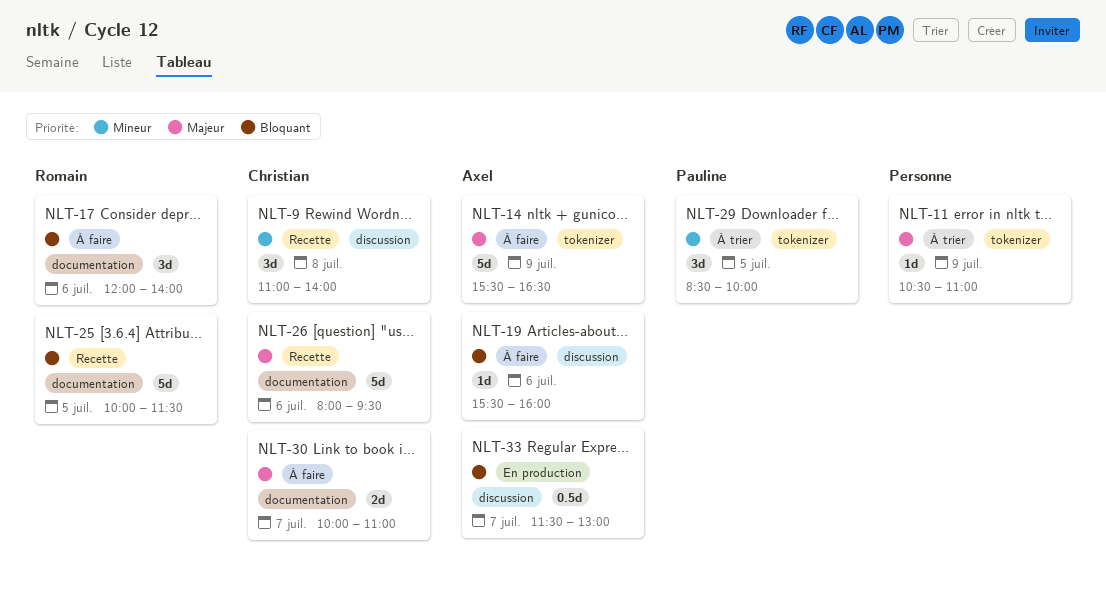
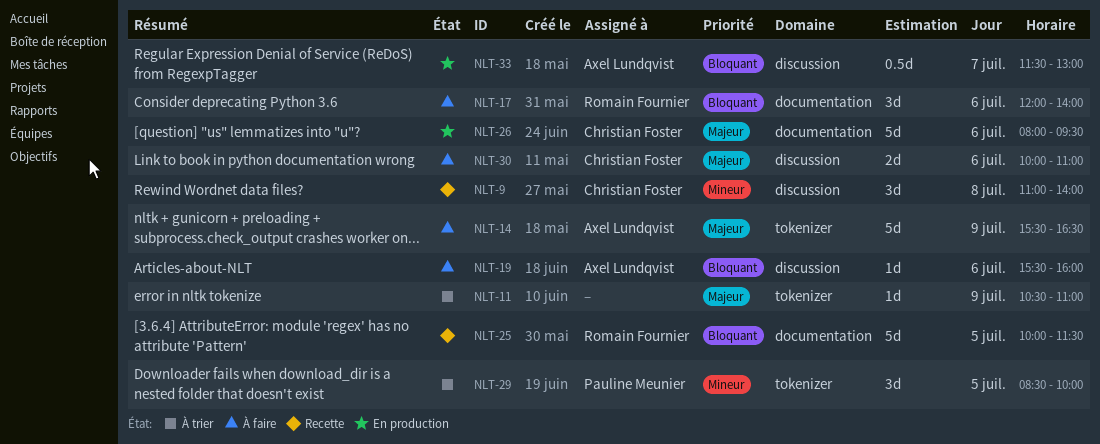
NLT-26, status: Recette -> En production
NLT-30, label: documentation -> discussion
NLT-30, day: Jul 7 -> Jul 6

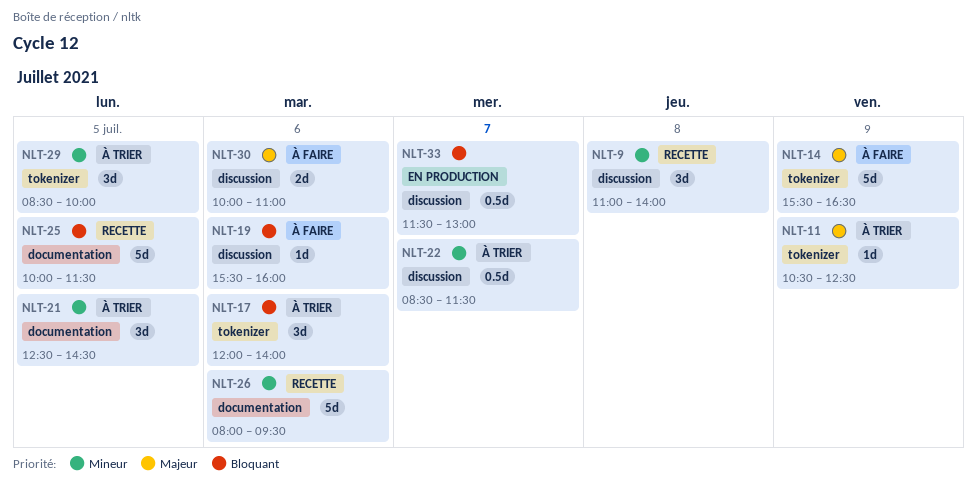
NLT-11, ends: 11:00 -> 12:30
NLT-17, status: À faire -> À trier
NLT-17, label: documentation -> tokenizer
NLT-21: none -> present
NLT-22: none -> present
NLT-26, status: En production -> Recette
NLT-26, priority: Majeur -> Mineur

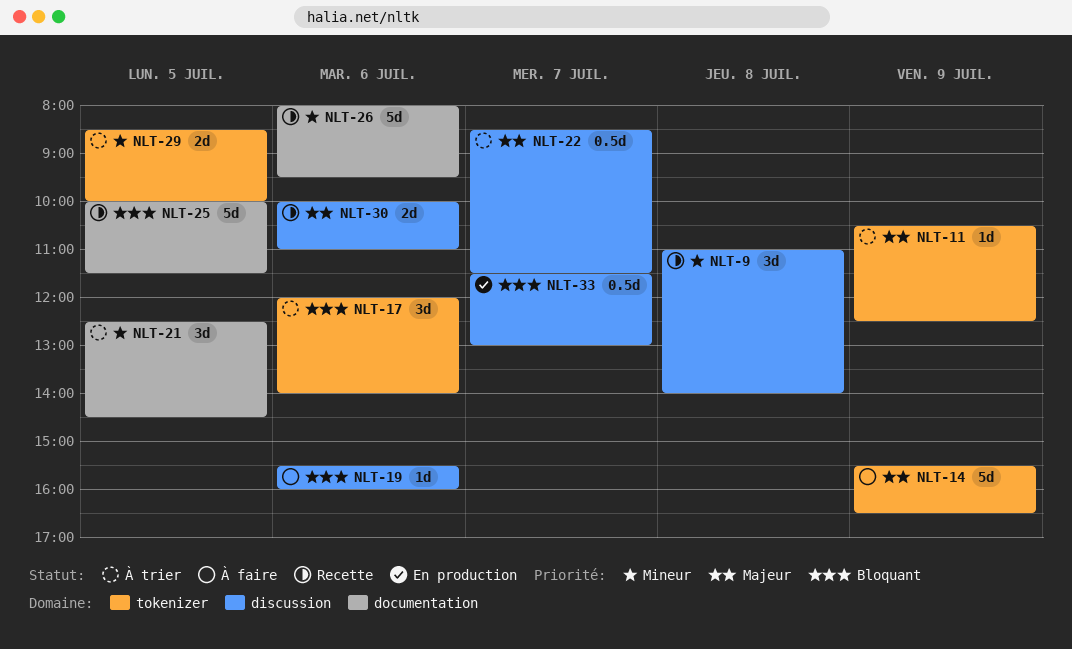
NLT-22, priority: Mineur -> Majeur
NLT-29, estimate: 3d -> 2d
NLT-30, status: À faire -> Recette

